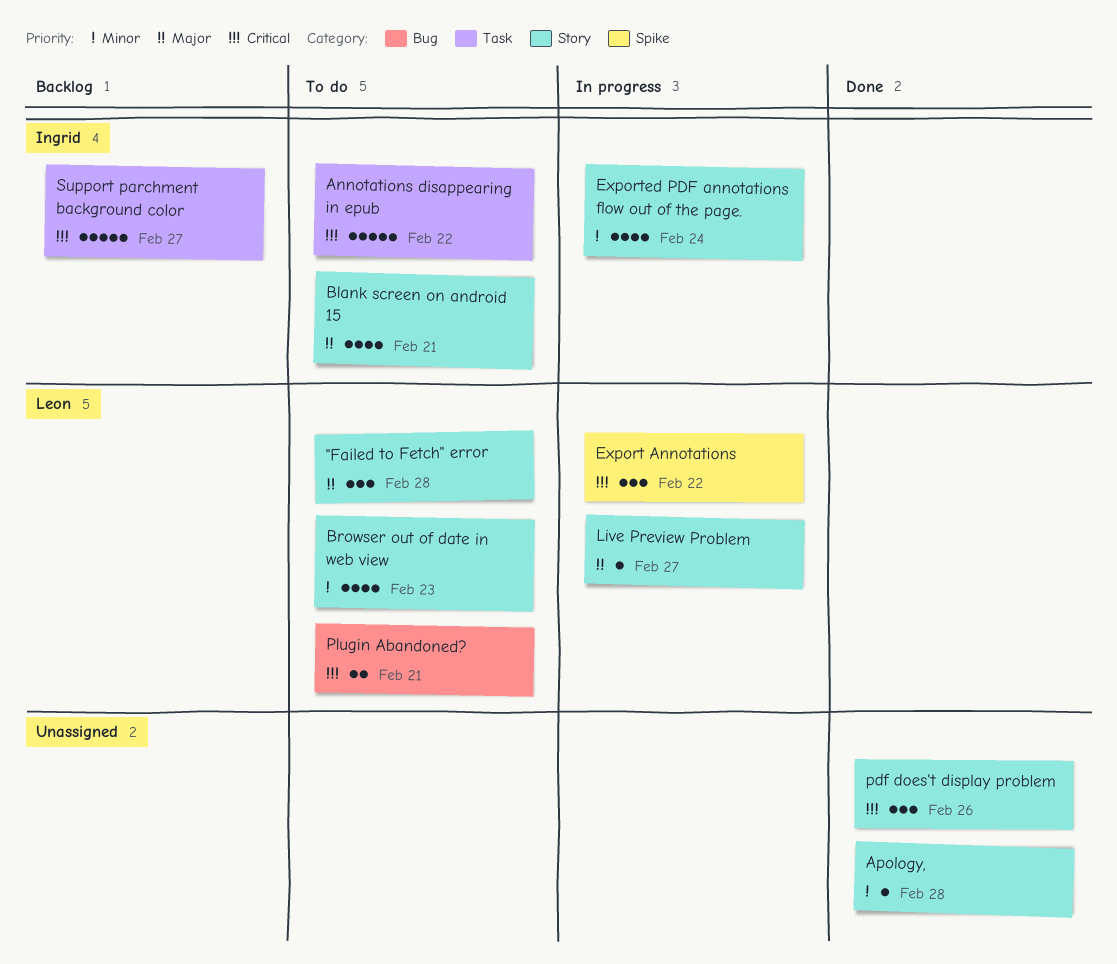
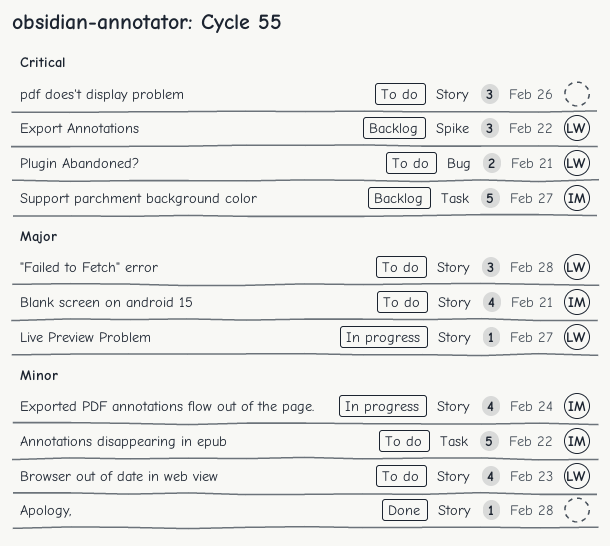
Annotations disappearing in epub, priority: Critical -> Minor
Export Annotations, status: In progress -> Backlog
pdf does't display problem, status: Done -> To do

